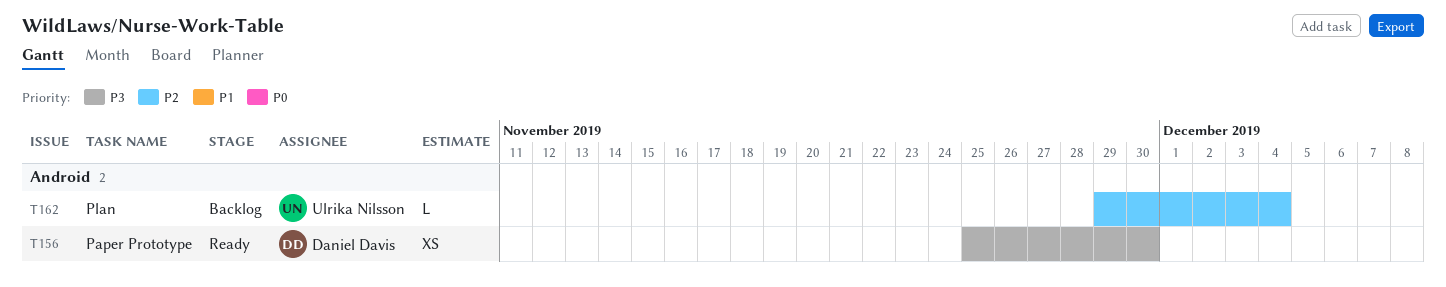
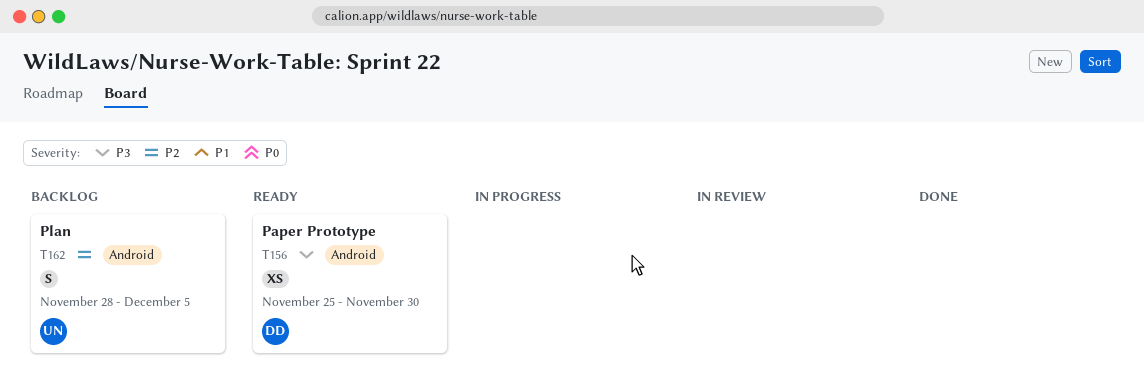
T162, estimate: L -> S
T162, start: Nov 29 -> Nov 28
T162, due: Dec 4 -> Dec 5

